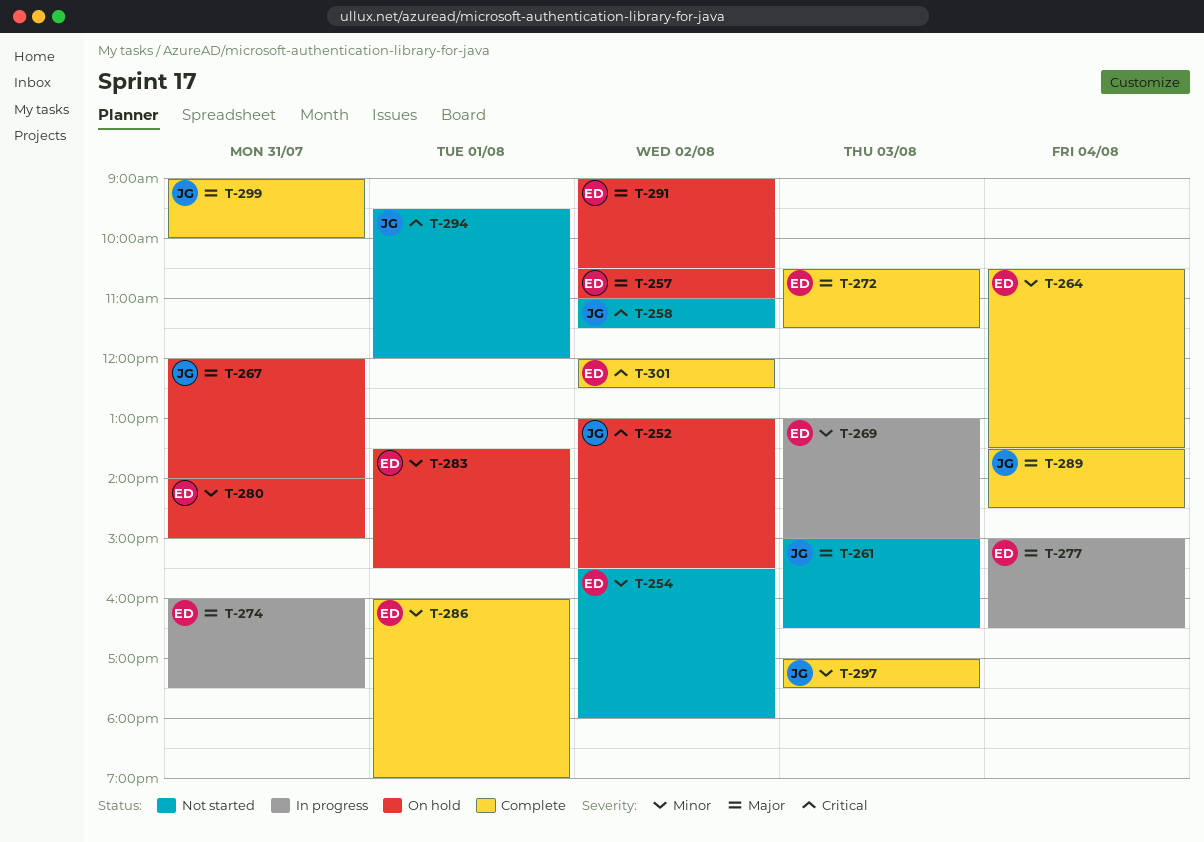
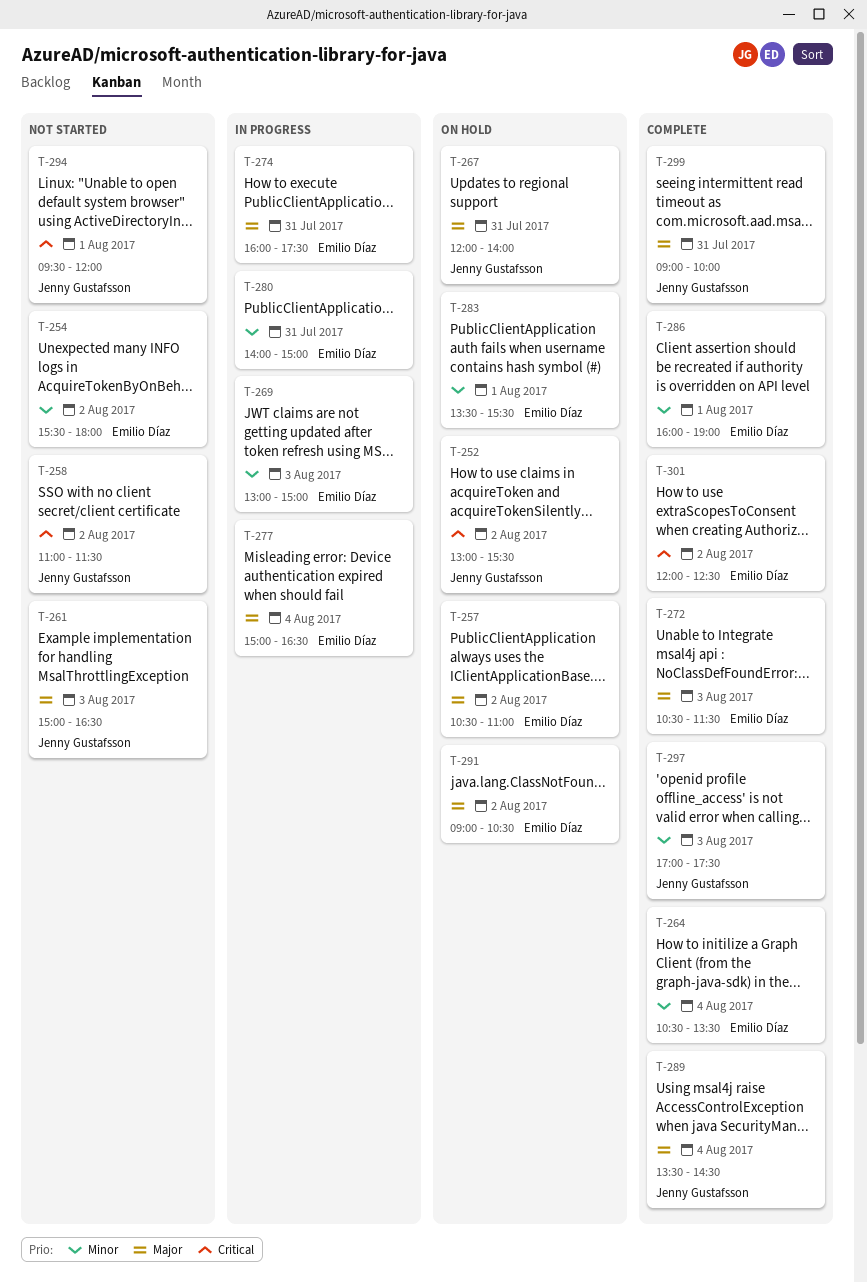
T-280, status: On hold -> In progress

